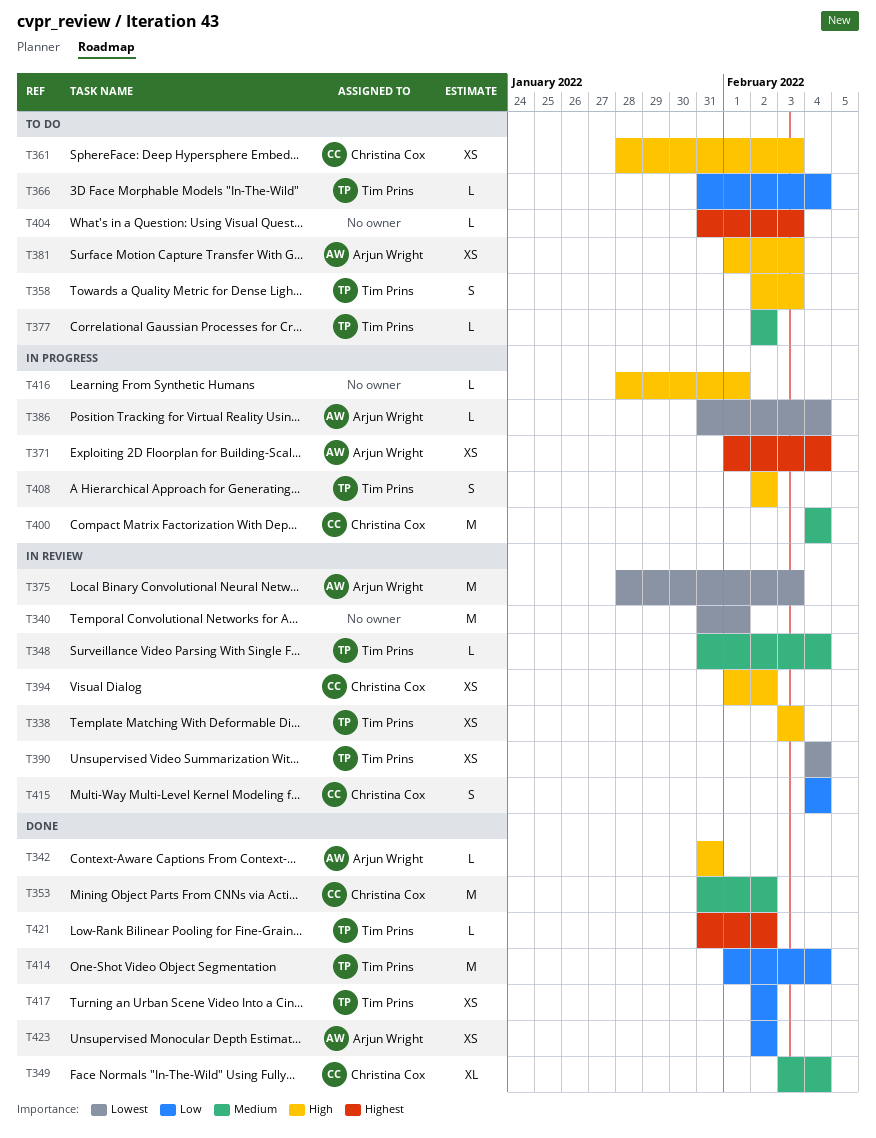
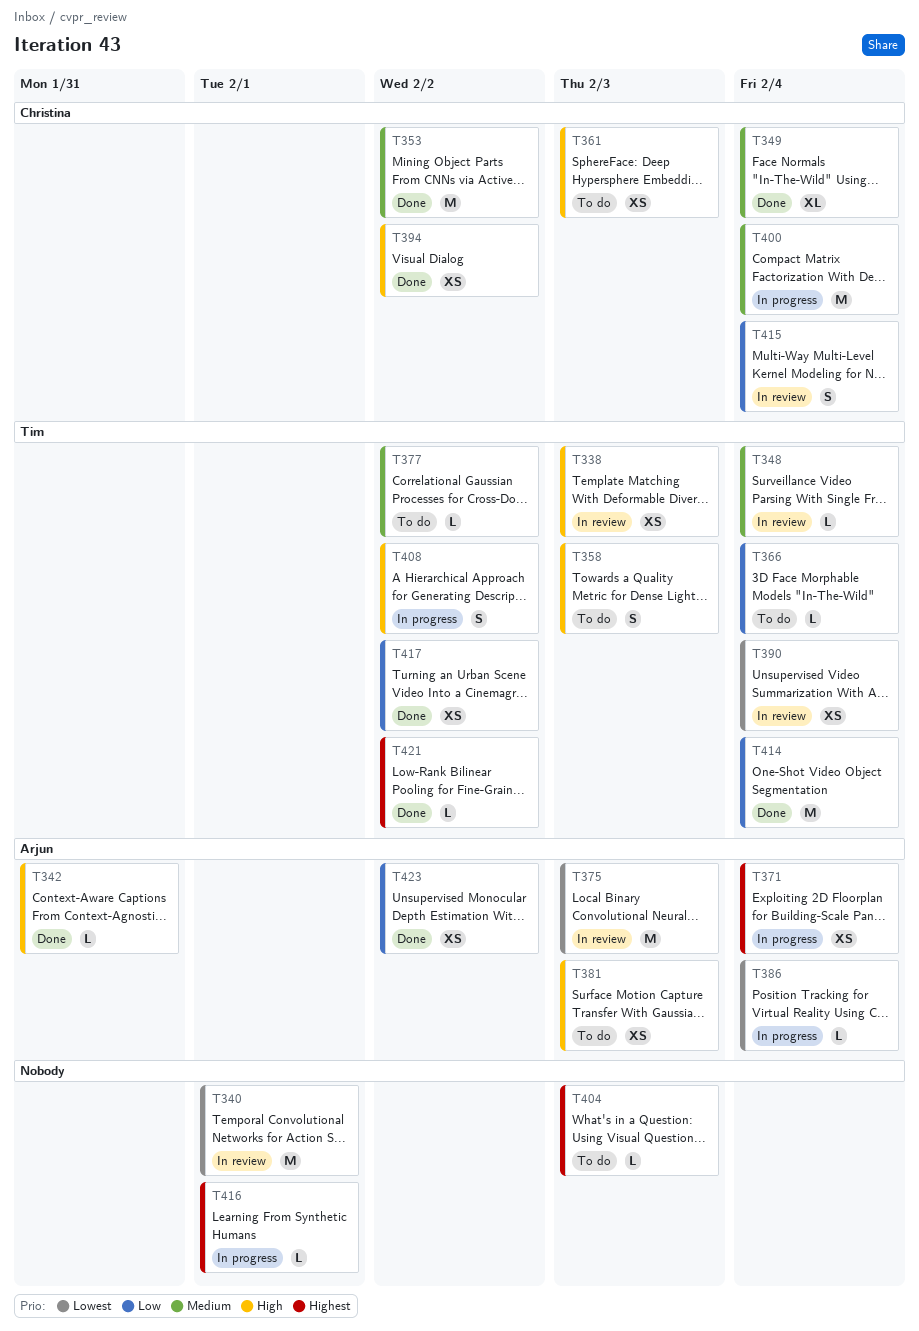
T394, status: In review -> Done
T416, priority: High -> Highest

